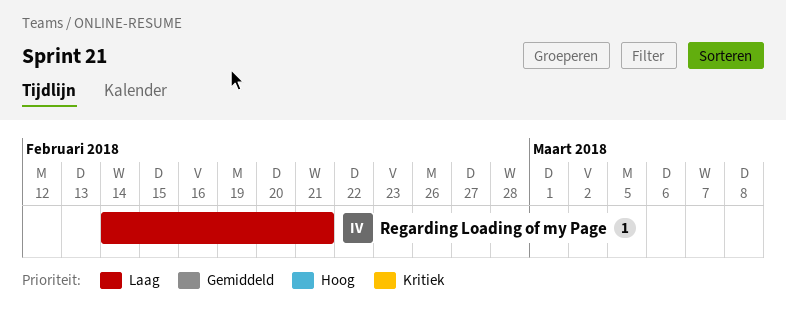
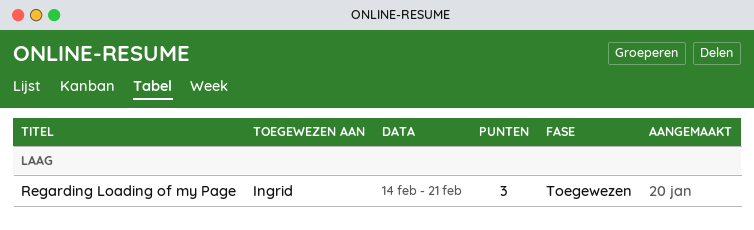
Regarding Loading of my Page, estimate: 1 -> 3

